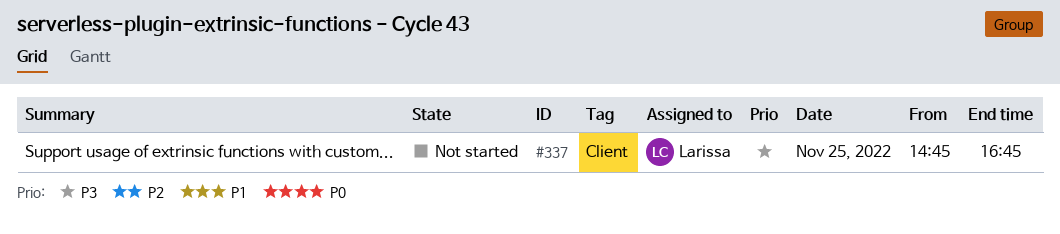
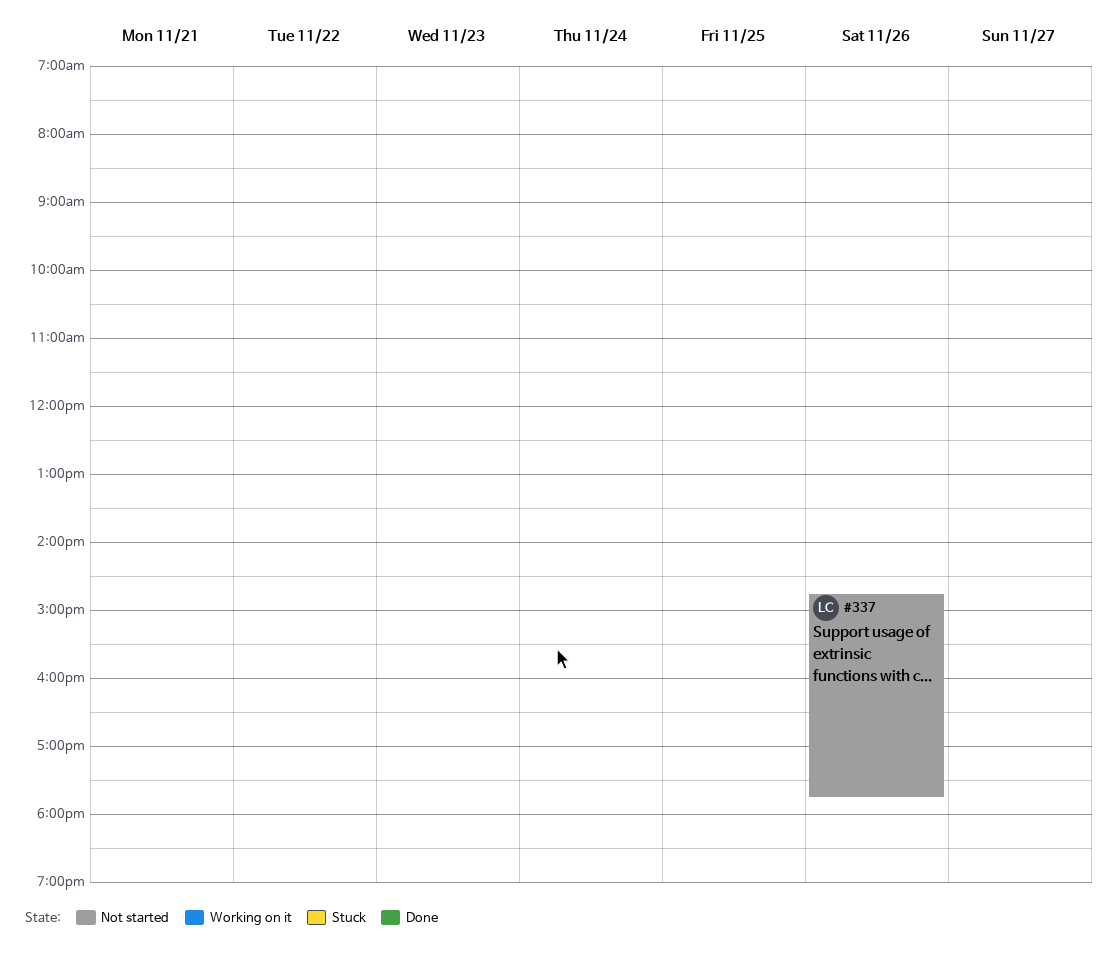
#337, day: Nov 25 -> Nov 26
#337, ends: 16:45 -> 17:45

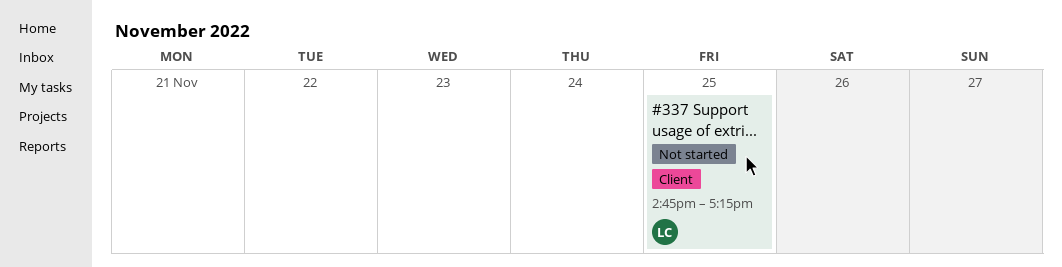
#337, day: Nov 26 -> Nov 25
#337, ends: 17:45 -> 17:15

